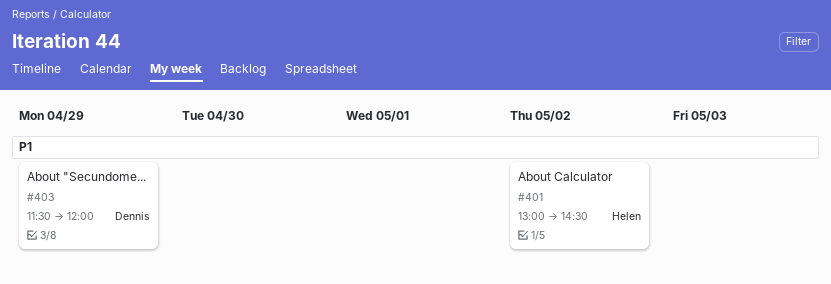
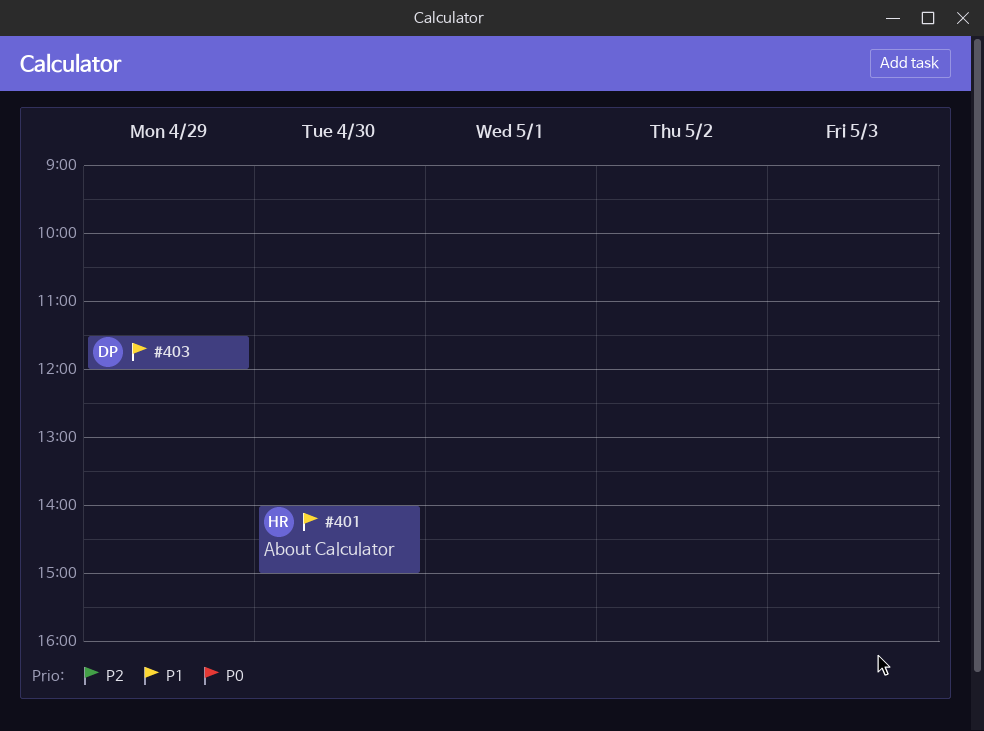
#401, day: May 2 -> Apr 30
#401, begins: 13:00 -> 14:00
#401, ends: 14:30 -> 15:00

